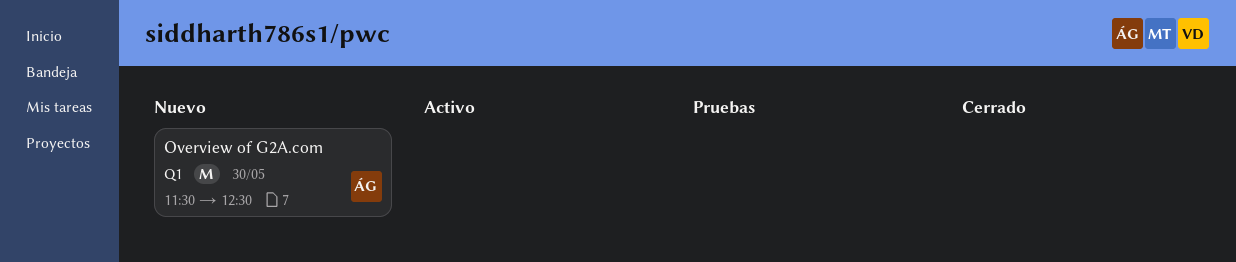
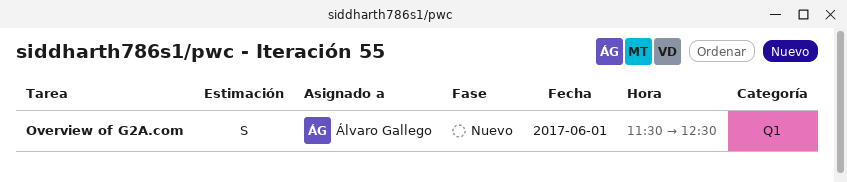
Overview of G2A.com, estimate: M -> S
Overview of G2A.com, day: May 30 -> Jun 1

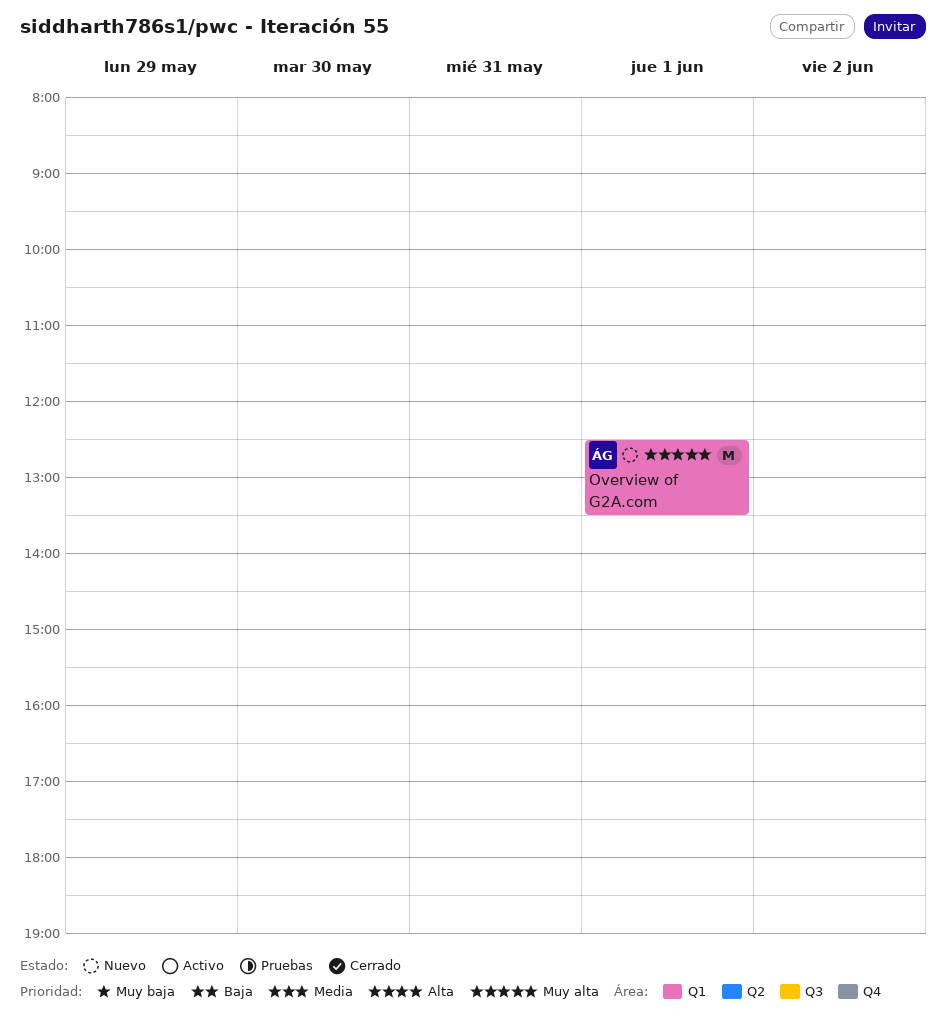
Overview of G2A.com, estimate: S -> M
Overview of G2A.com, begins: 11:30 -> 12:30
Overview of G2A.com, ends: 12:30 -> 13:30

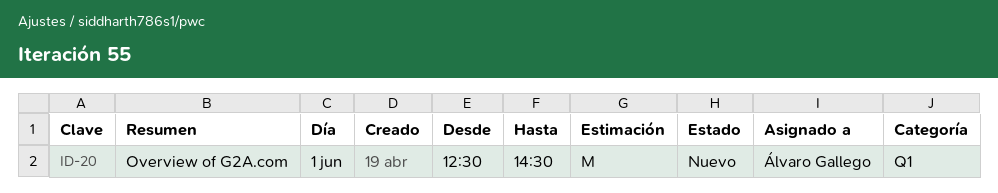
Overview of G2A.com, ends: 13:30 -> 14:30

